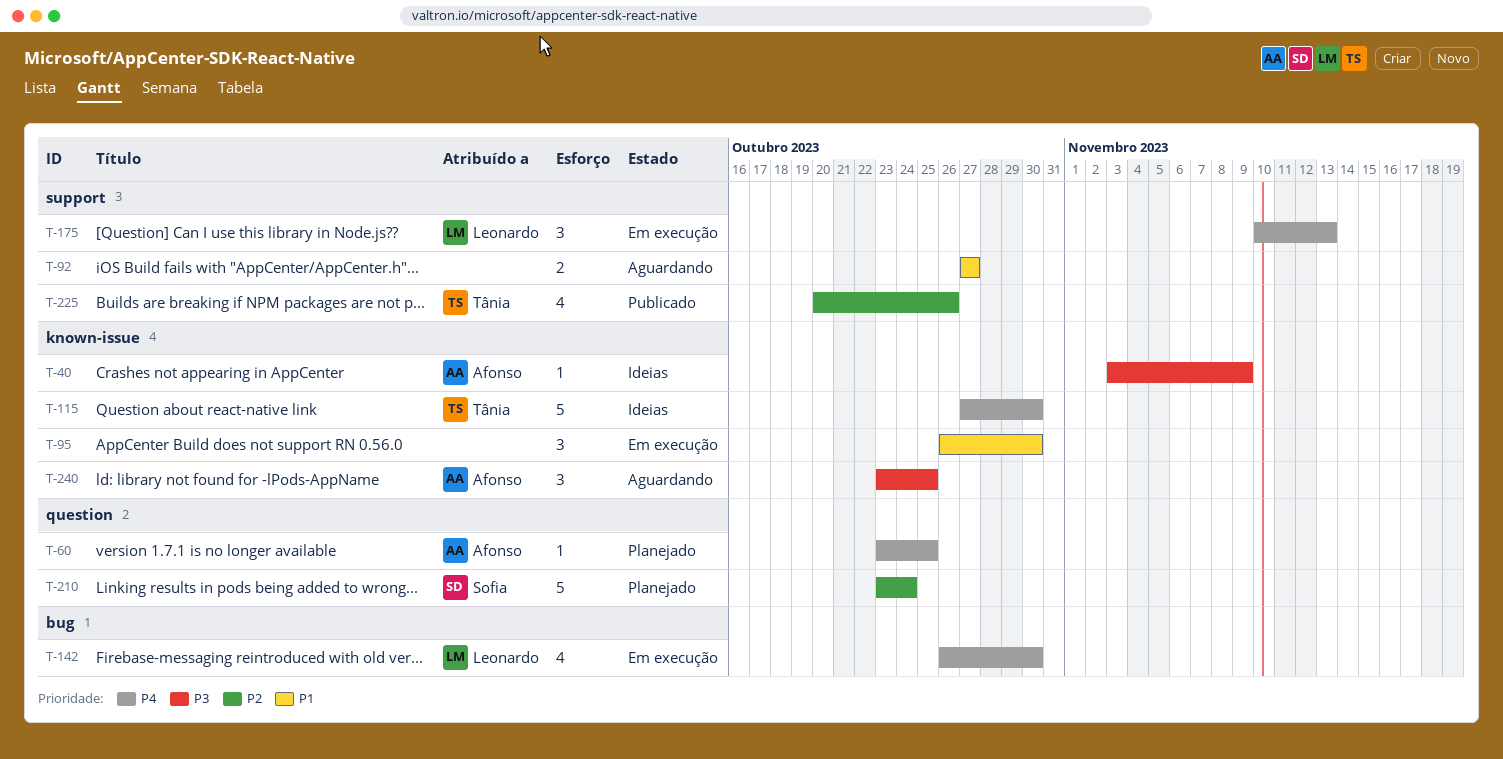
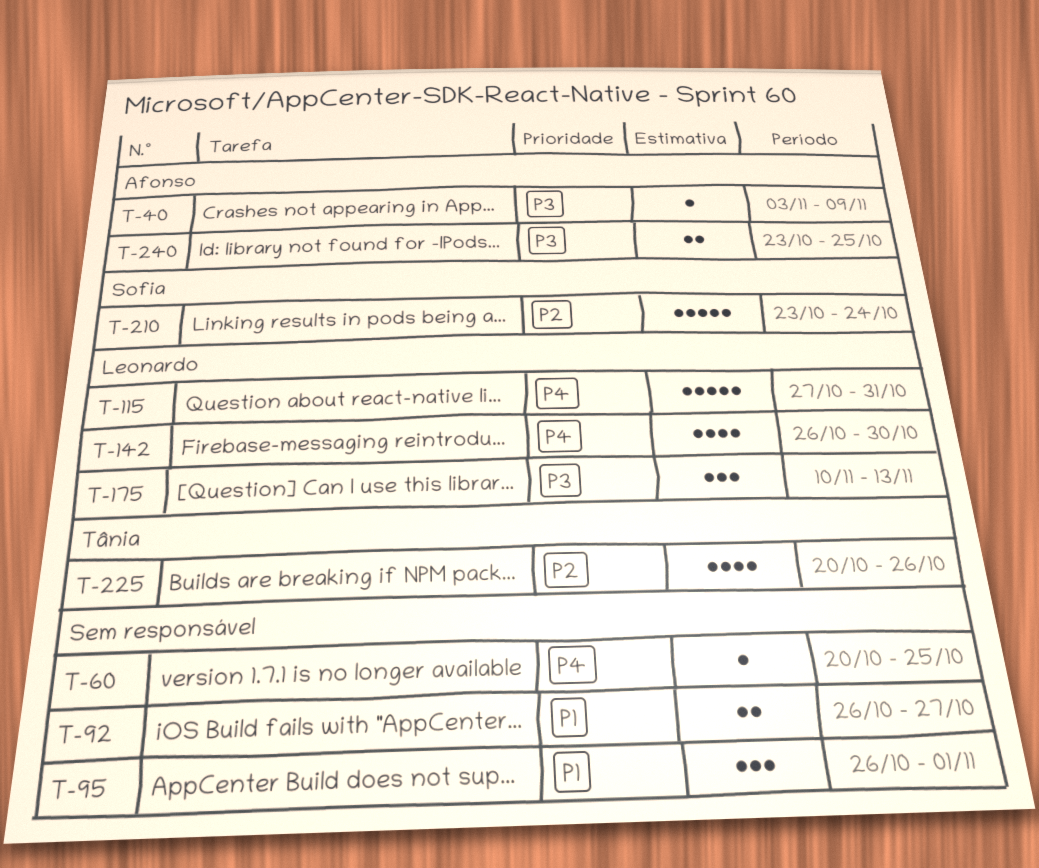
T-60, owner: Afonso -> none
T-60, start: Oct 23 -> Oct 20
T-92, start: Oct 27 -> Oct 26
T-95, due: Oct 30 -> Nov 1
T-115, owner: Tânia -> Leonardo
T-115, due: Oct 30 -> Oct 31
T-175, priority: P4 -> P3
T-240, estimate: 3 -> 2

